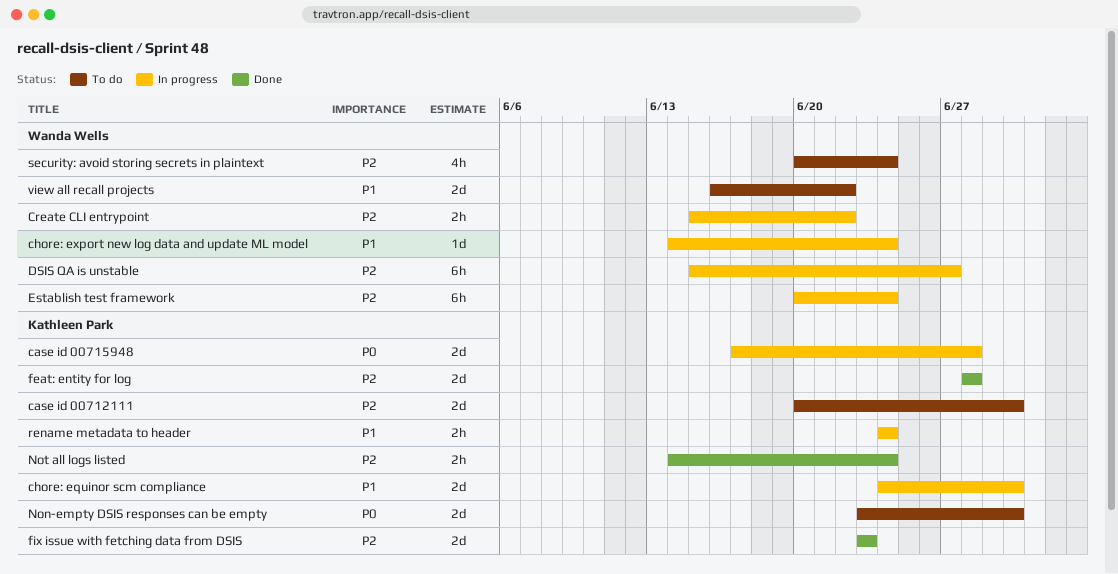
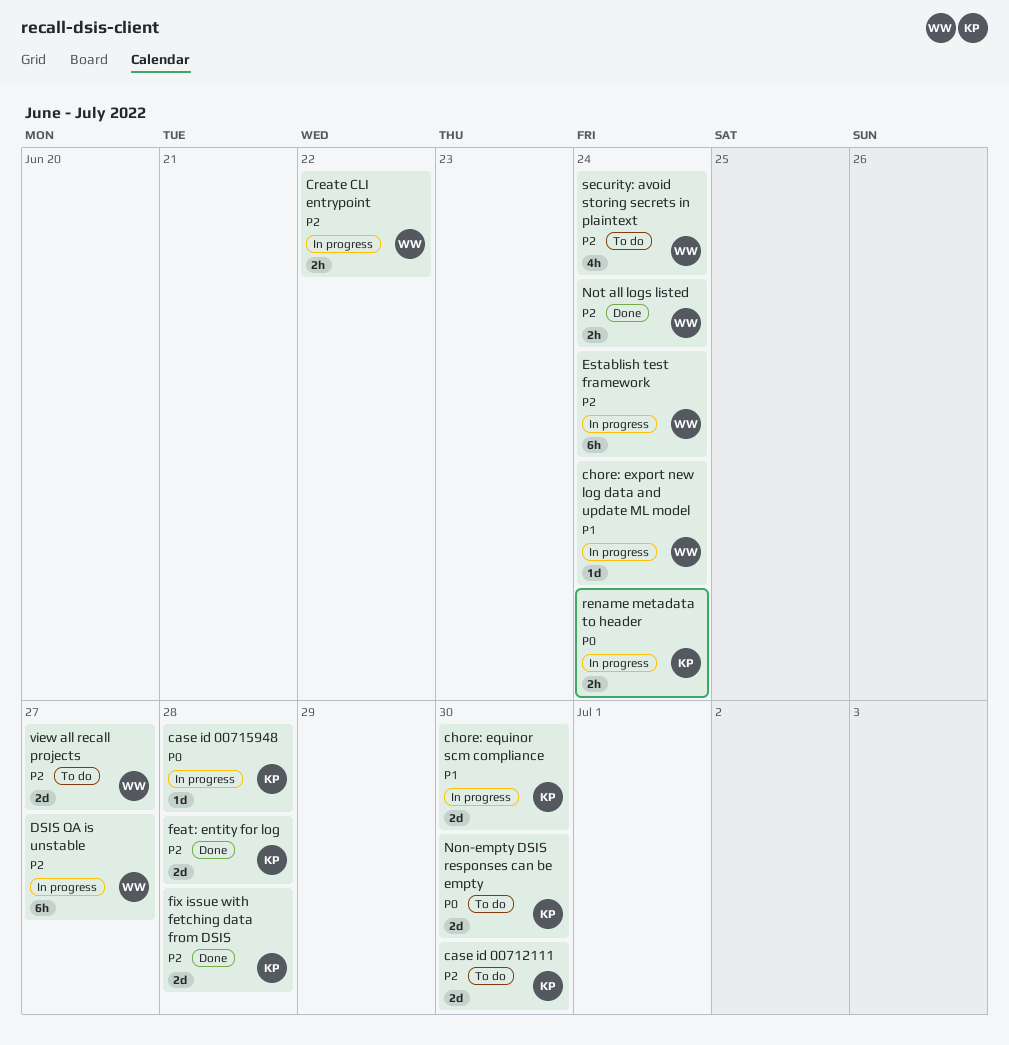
case id 00715948, estimate: 2d -> 1d
fix issue with fetching data from DSIS, due: Jun 23 -> Jun 28
Not all logs listed, owner: Kathleen Park -> Wanda Wells
rename metadata to header, priority: P1 -> P0
view all recall projects, priority: P1 -> P2
view all recall projects, due: Jun 22 -> Jun 27

